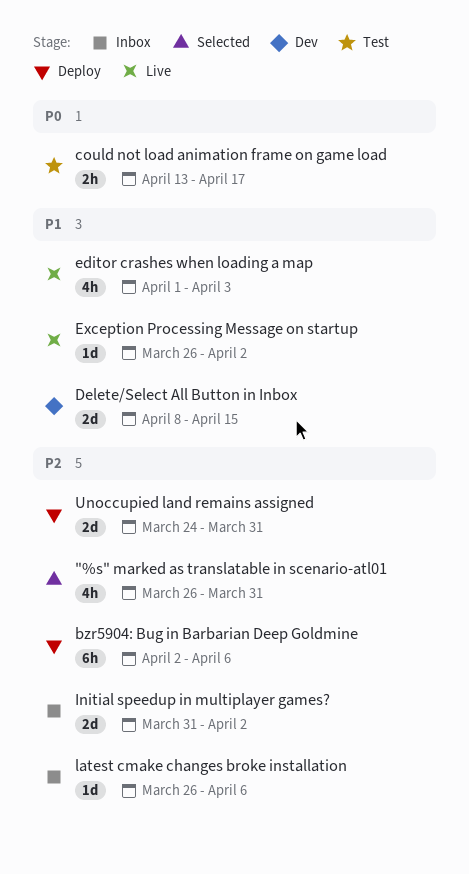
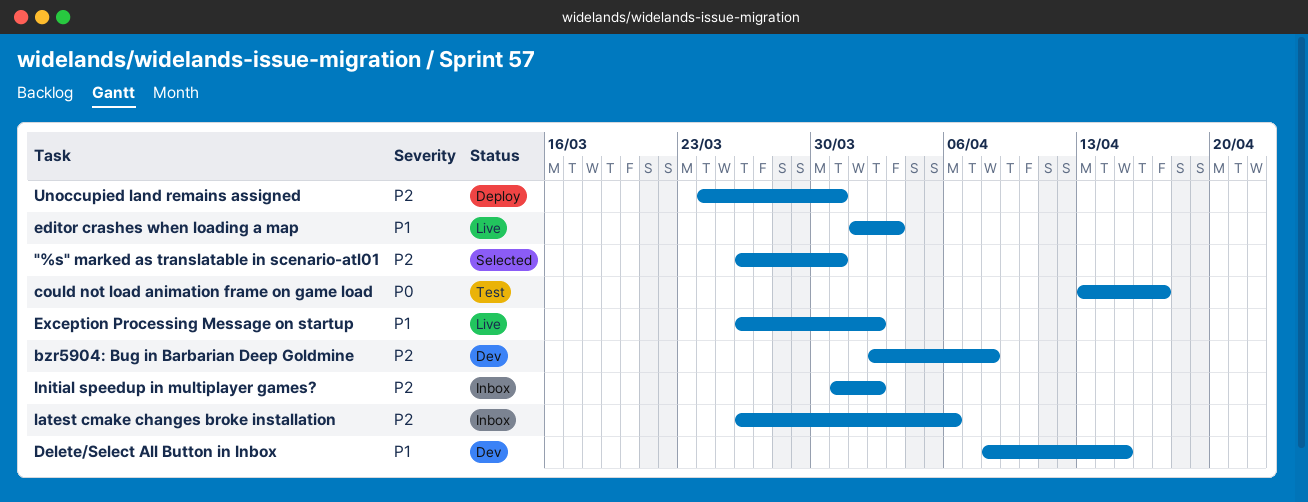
bzr5904: Bug in Barbarian Deep Goldmine, status: Deploy -> Dev
bzr5904: Bug in Barbarian Deep Goldmine, due: Apr 6 -> Apr 8

